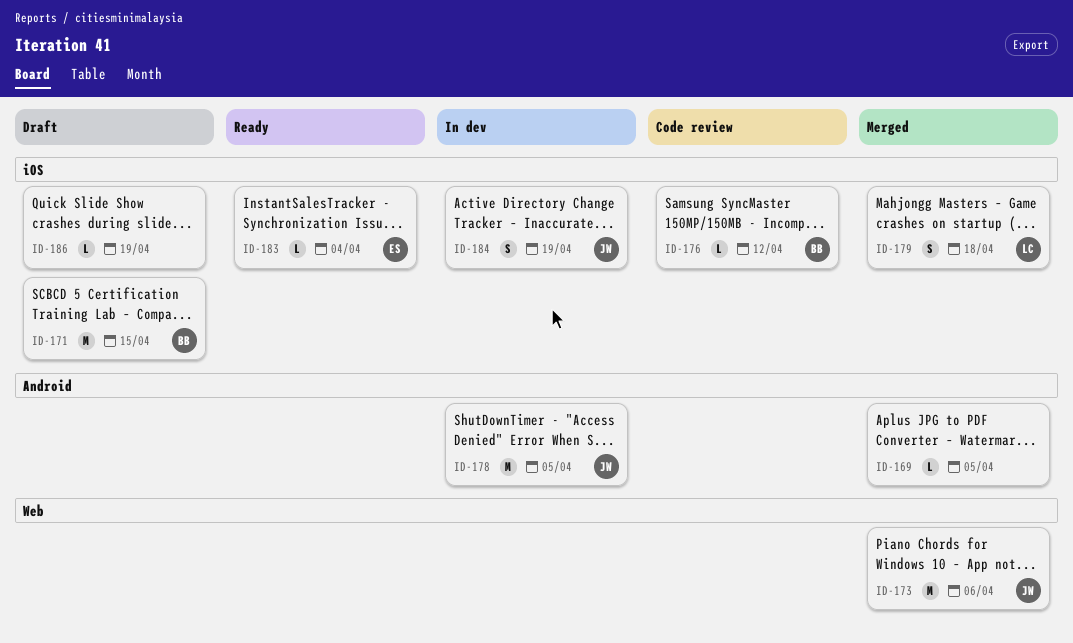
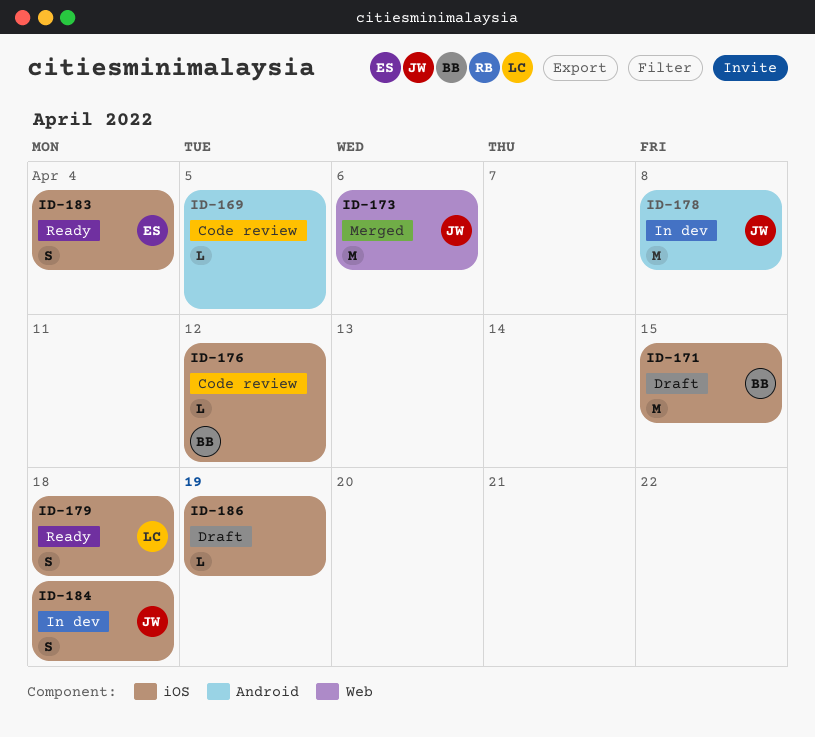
ID-169, status: Merged -> Code review
ID-178, due: Apr 5 -> Apr 8
ID-179, status: Merged -> Ready
ID-183, estimate: L -> S
ID-184, due: Apr 19 -> Apr 18

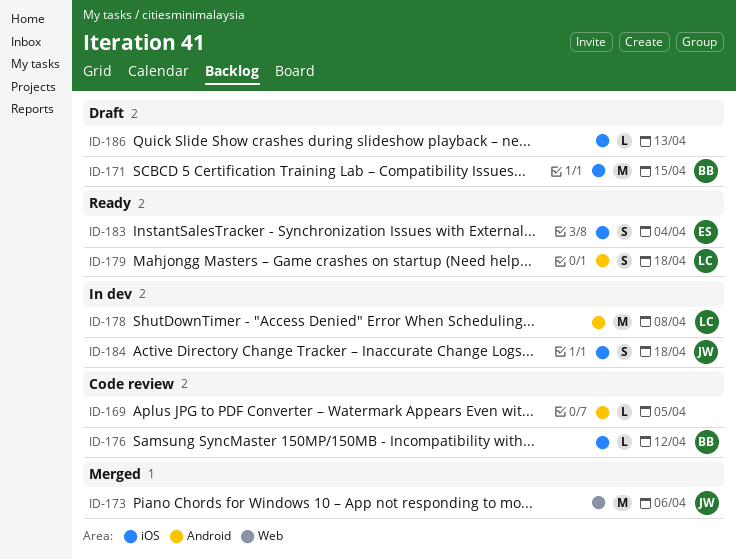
ID-178, owner: JW -> LC
ID-179, label: iOS -> Android
ID-186, due: Apr 19 -> Apr 13

